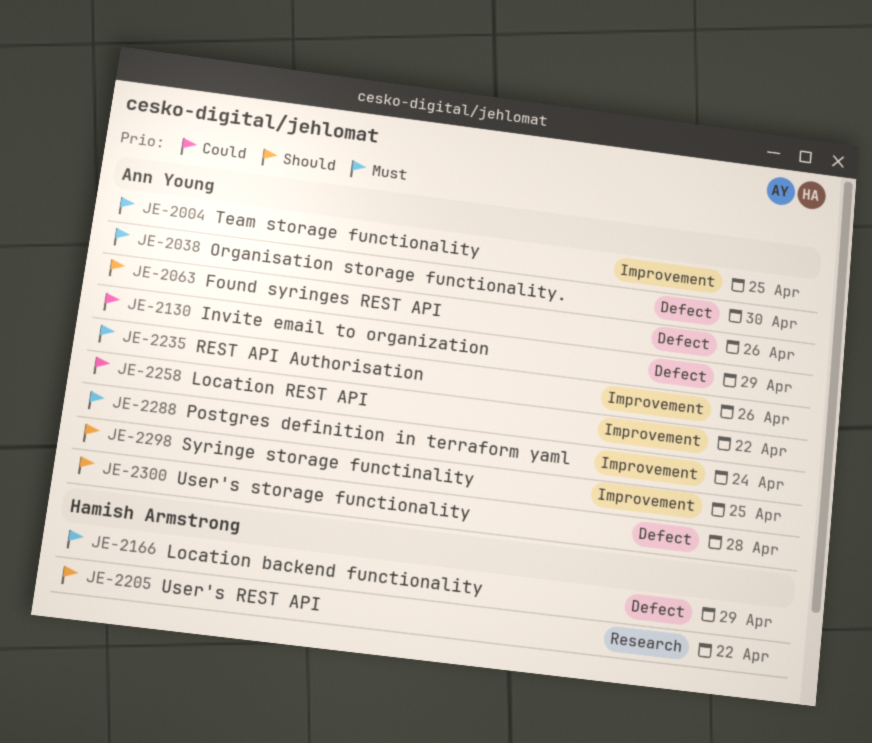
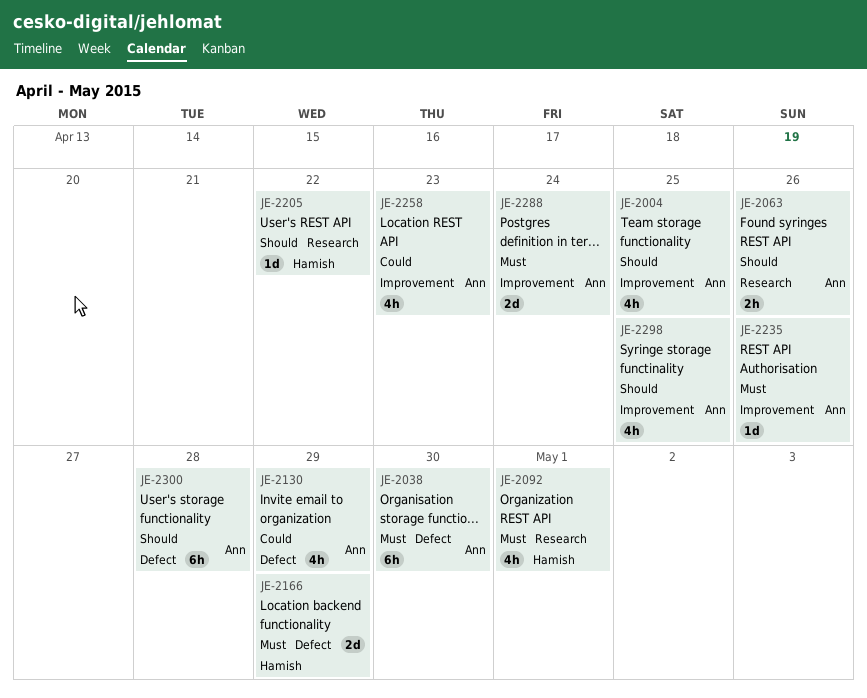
JE-2004, priority: Must -> Should
JE-2063, label: Defect -> Research
JE-2092: none -> present
JE-2258, due: Apr 22 -> Apr 23

